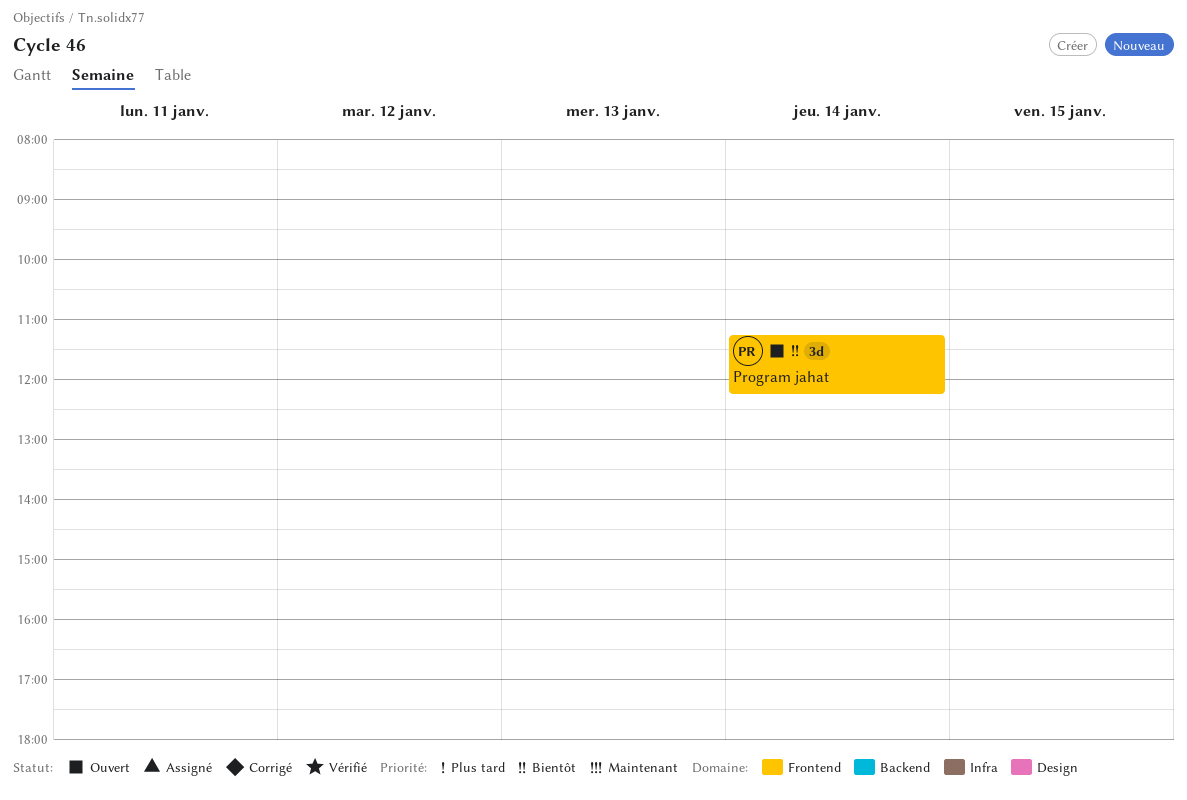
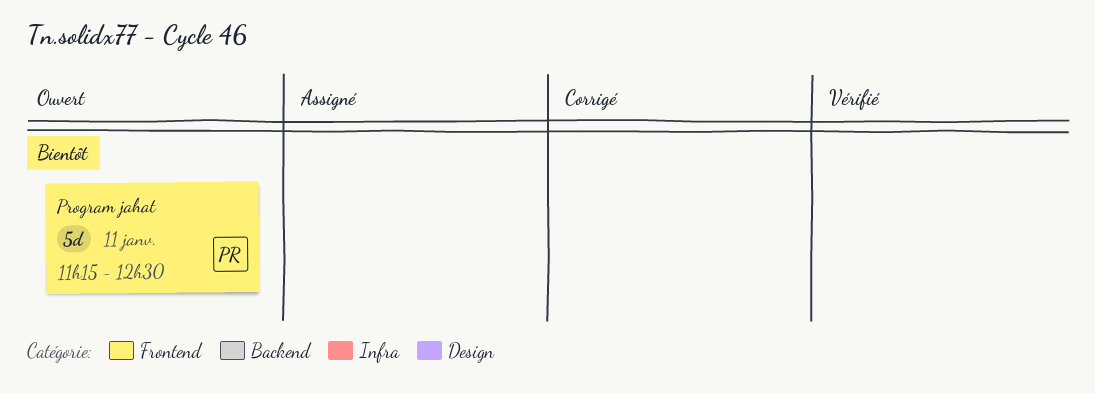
Program jahat, estimate: 3d -> 5d
Program jahat, day: Jan 14 -> Jan 11
Program jahat, ends: 12:15 -> 12:30

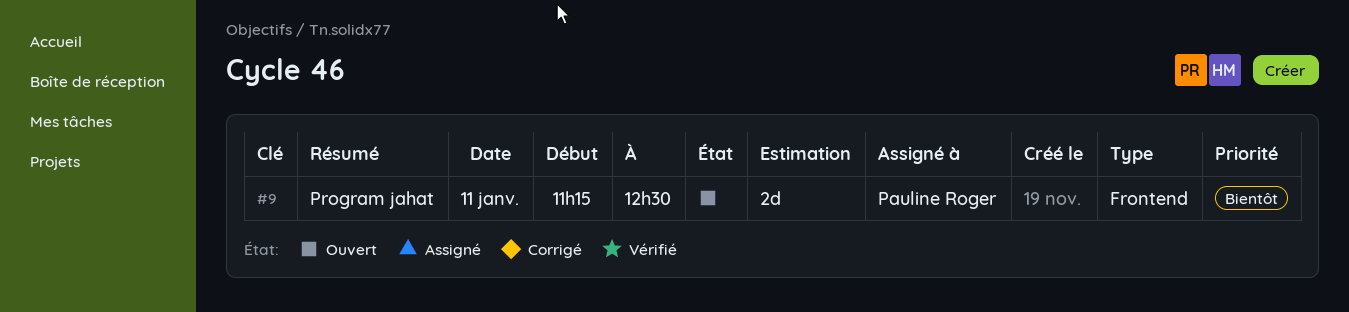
Program jahat, estimate: 5d -> 2d

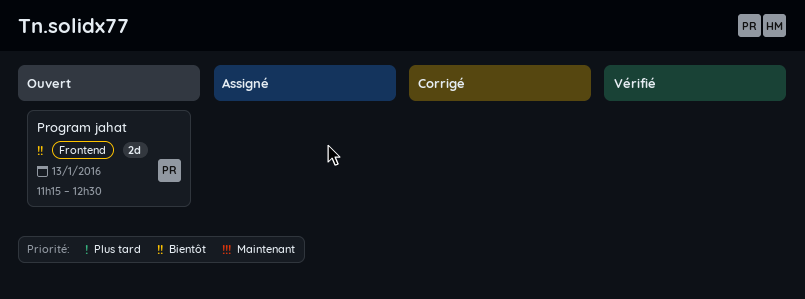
Program jahat, day: Jan 11 -> Jan 13

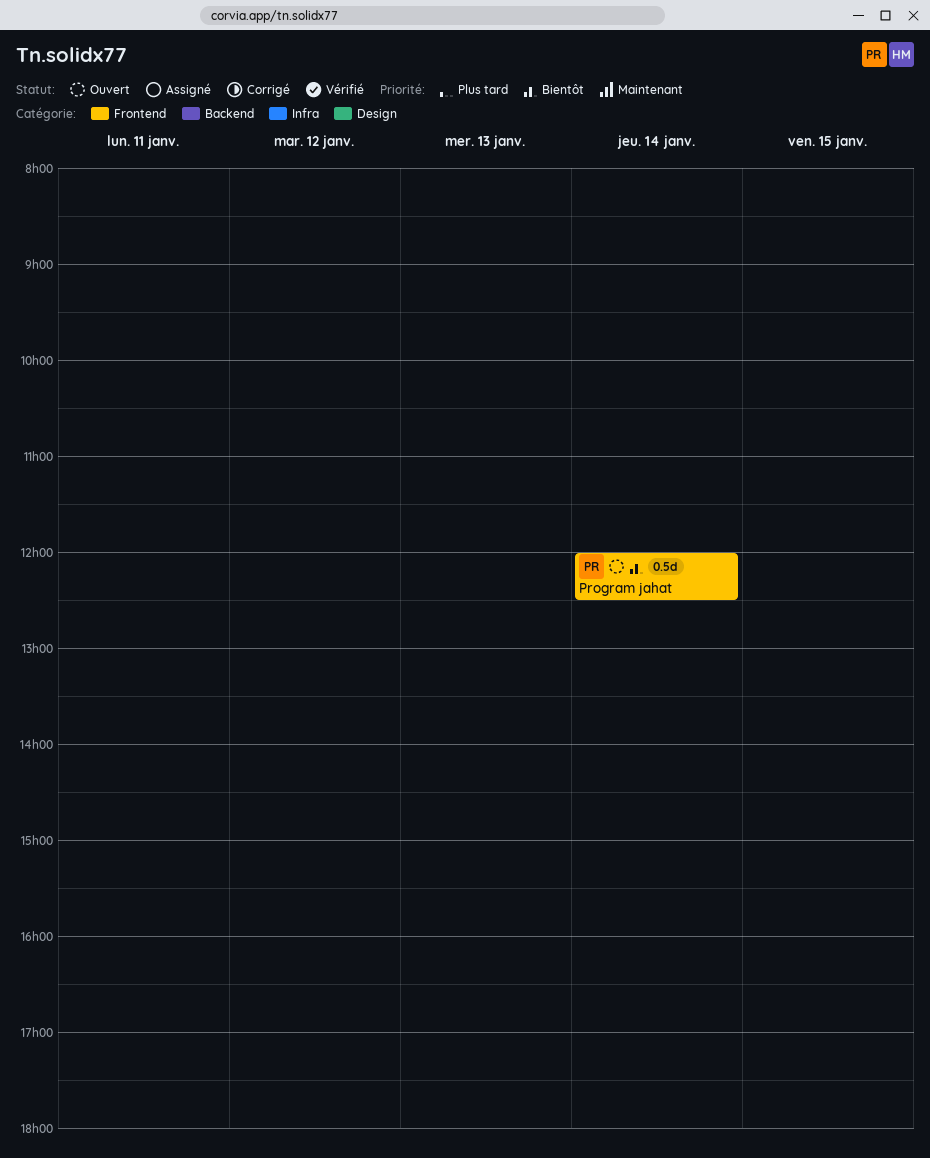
Program jahat, estimate: 2d -> 0.5d
Program jahat, day: Jan 13 -> Jan 14
Program jahat, begins: 11:15 -> 12:00

